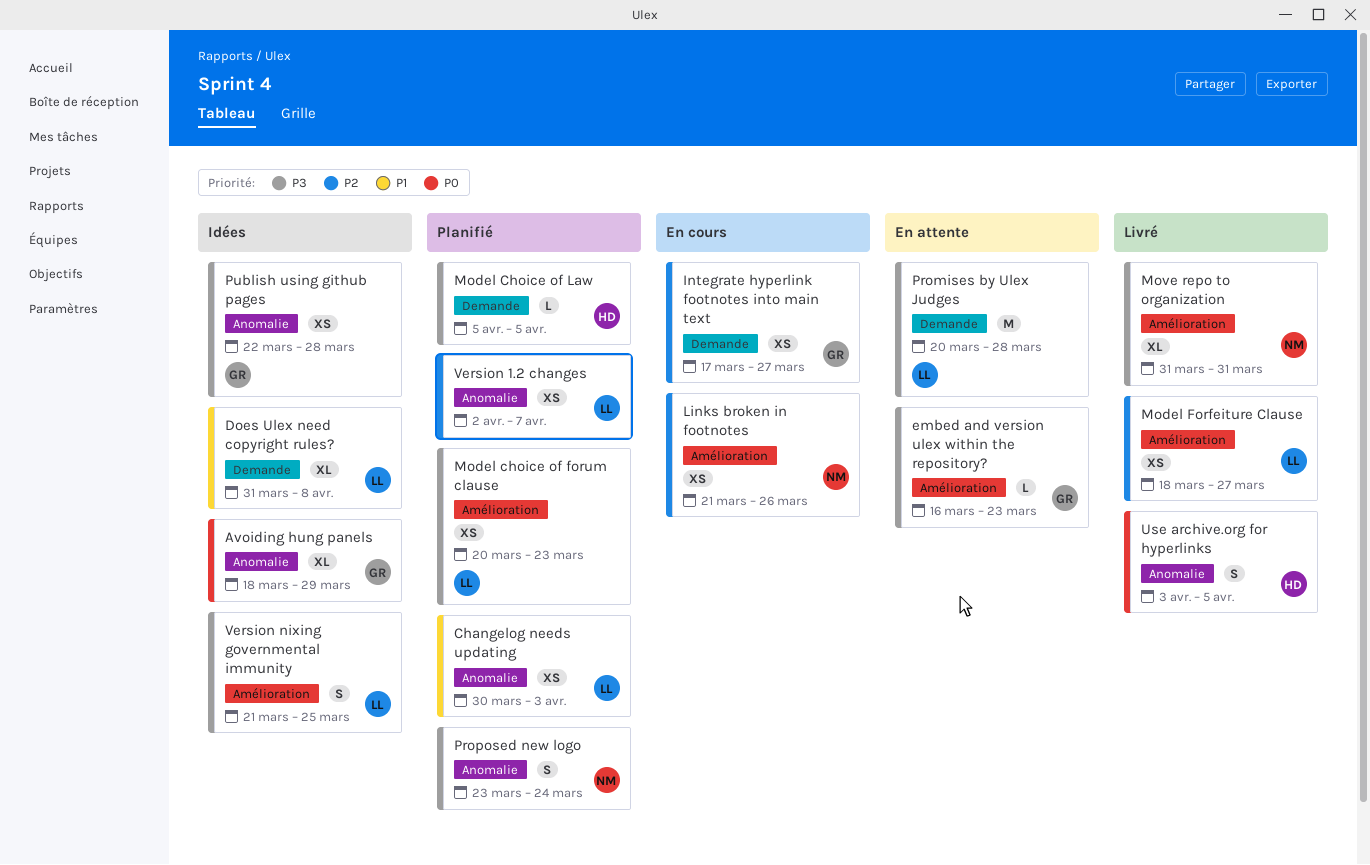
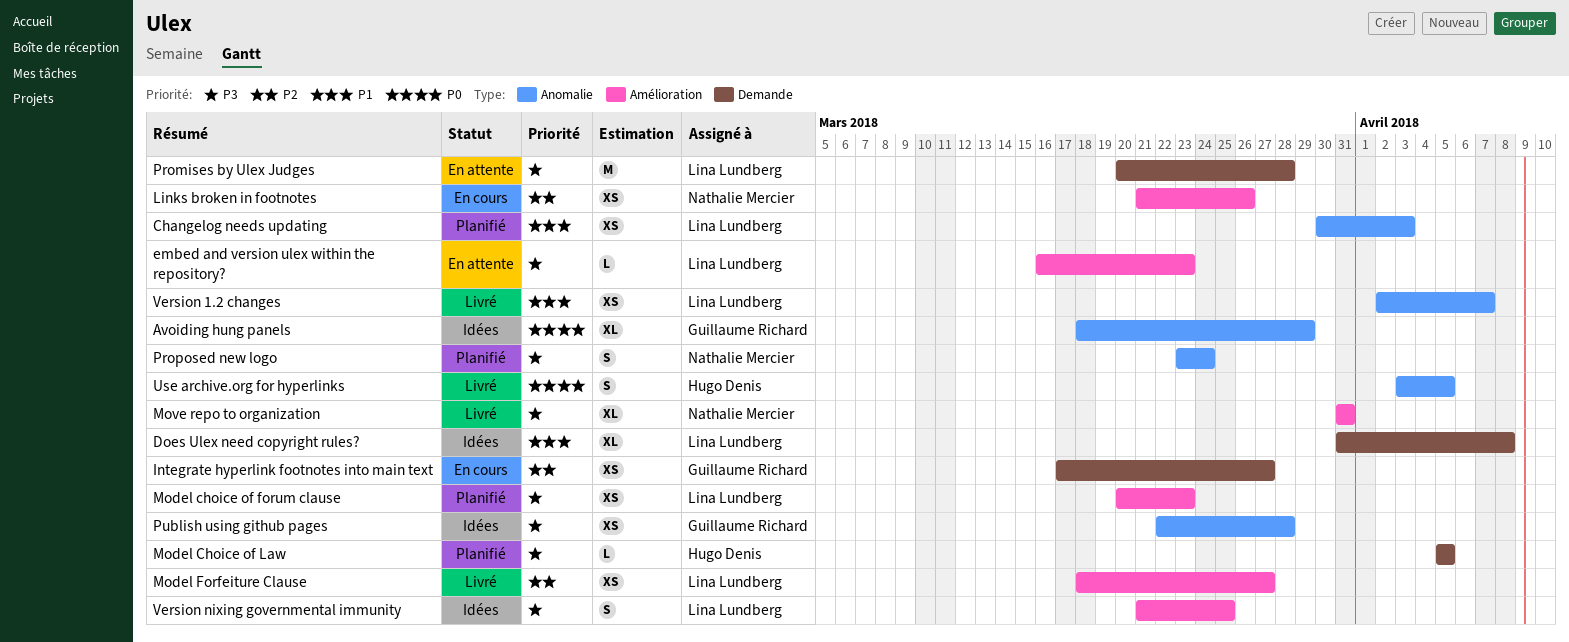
embed and version ulex within the repository?, owner: Guillaume Richard -> Lina Lundberg
Version 1.2 changes, status: Planifié -> Livré
Version 1.2 changes, priority: P2 -> P1

